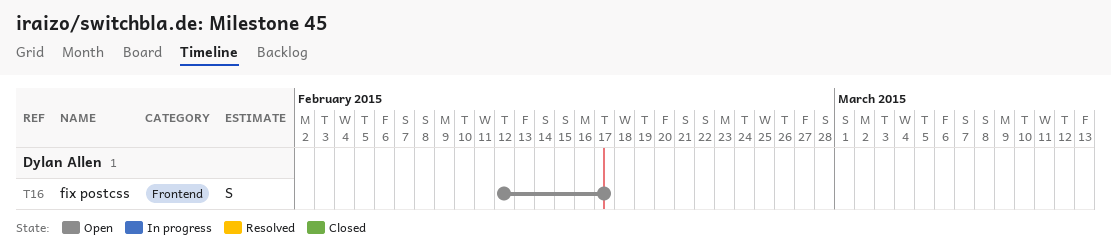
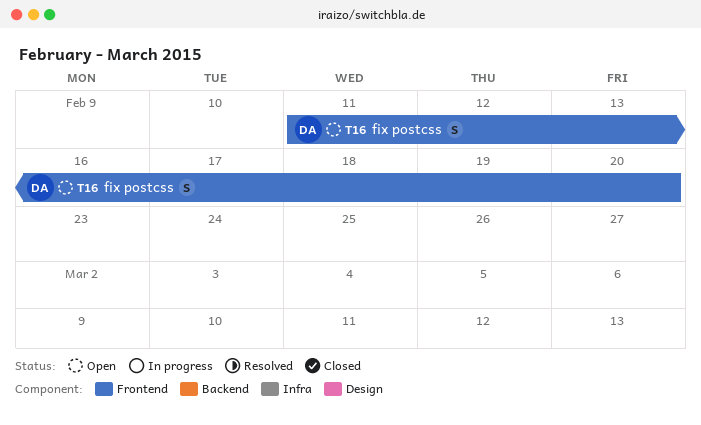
T16, start: Feb 12 -> Feb 11
T16, due: Feb 17 -> Feb 20

